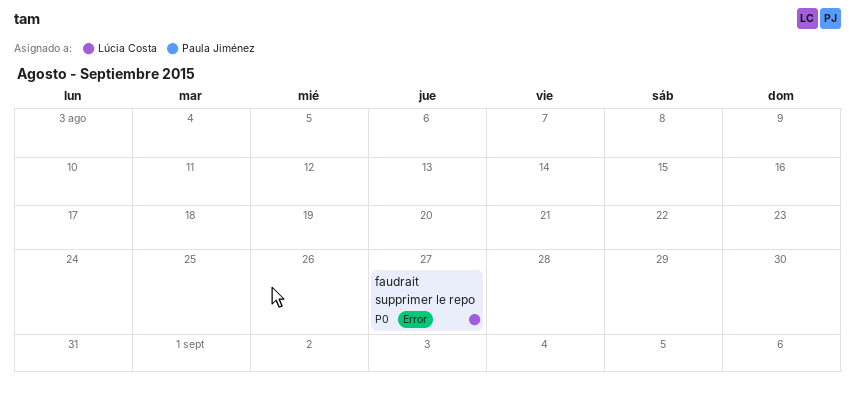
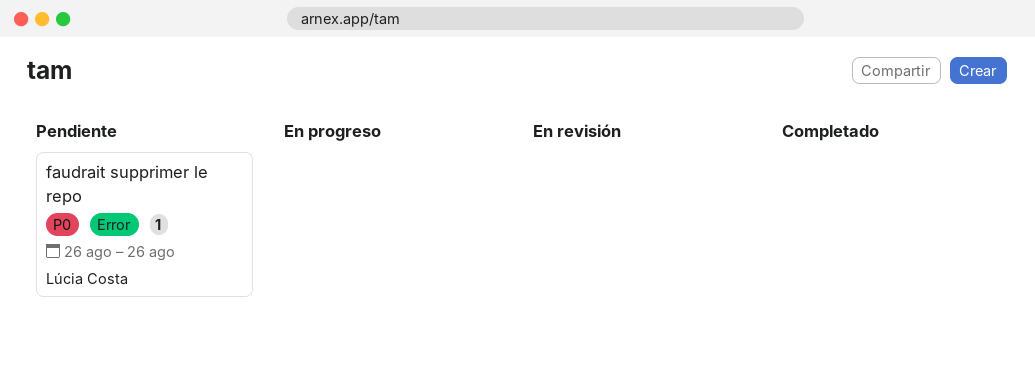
faudrait supprimer le repo, due: Aug 27 -> Aug 26

